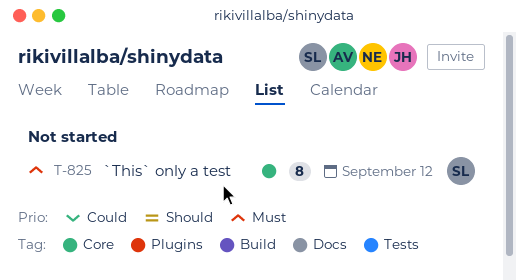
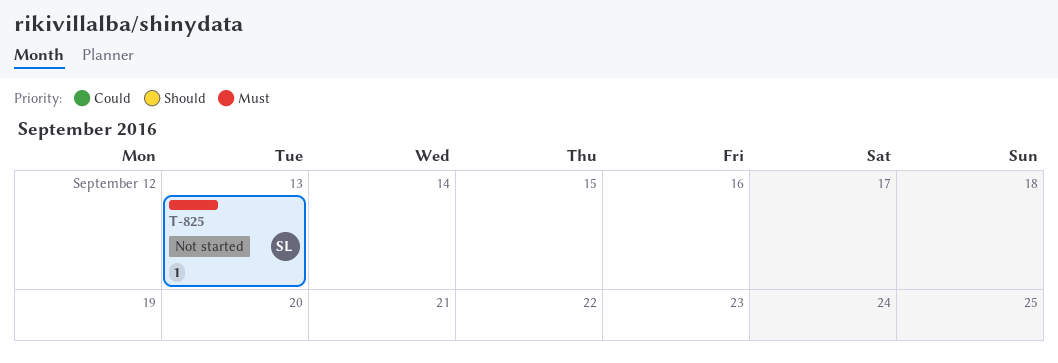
T-825, estimate: 8 -> 1
T-825, due: Sep 12 -> Sep 13

